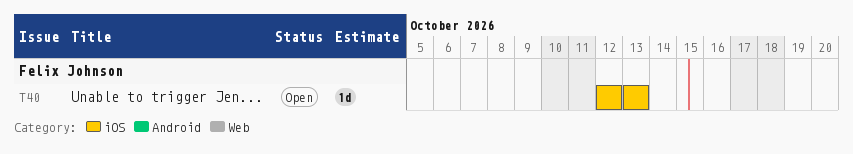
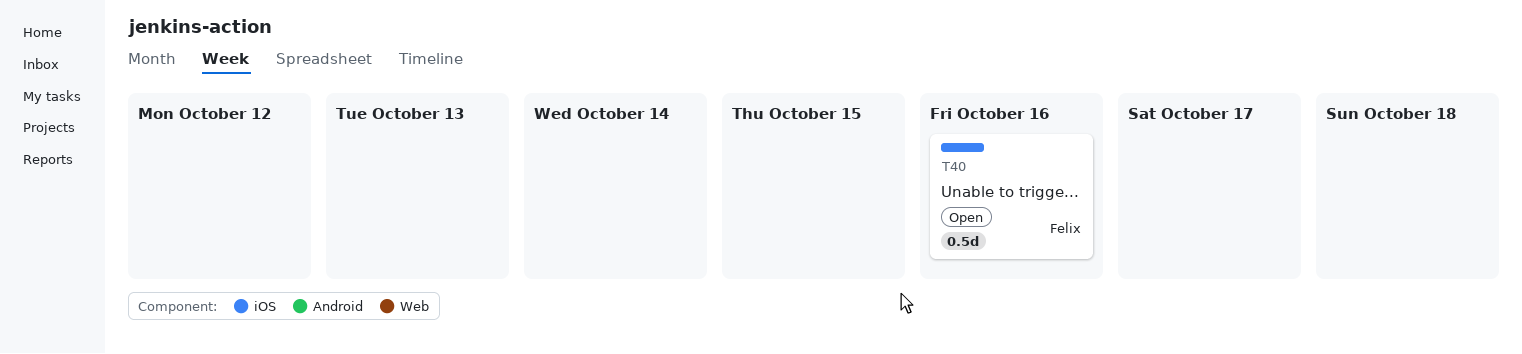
T40, estimate: 1d -> 0.5d
T40, due: Oct 13 -> Oct 16

